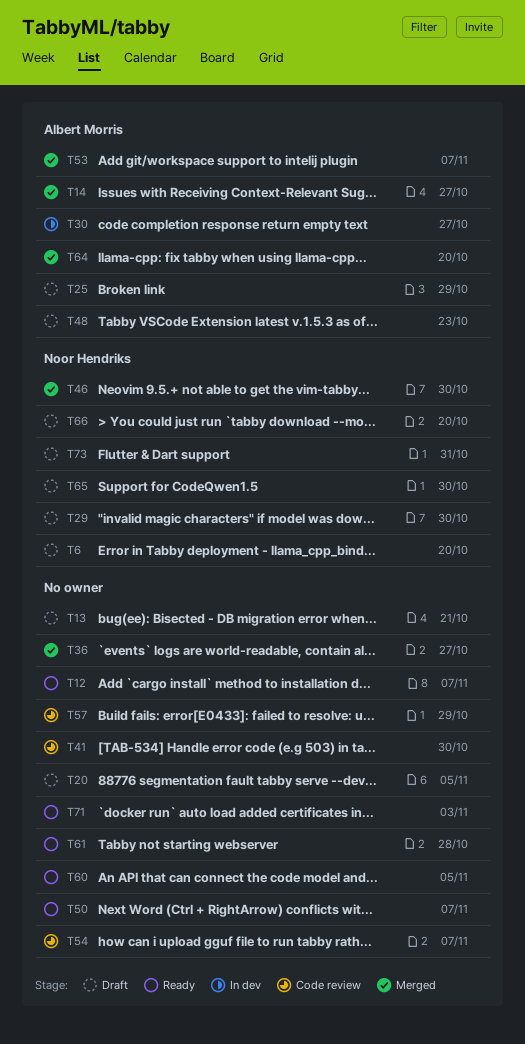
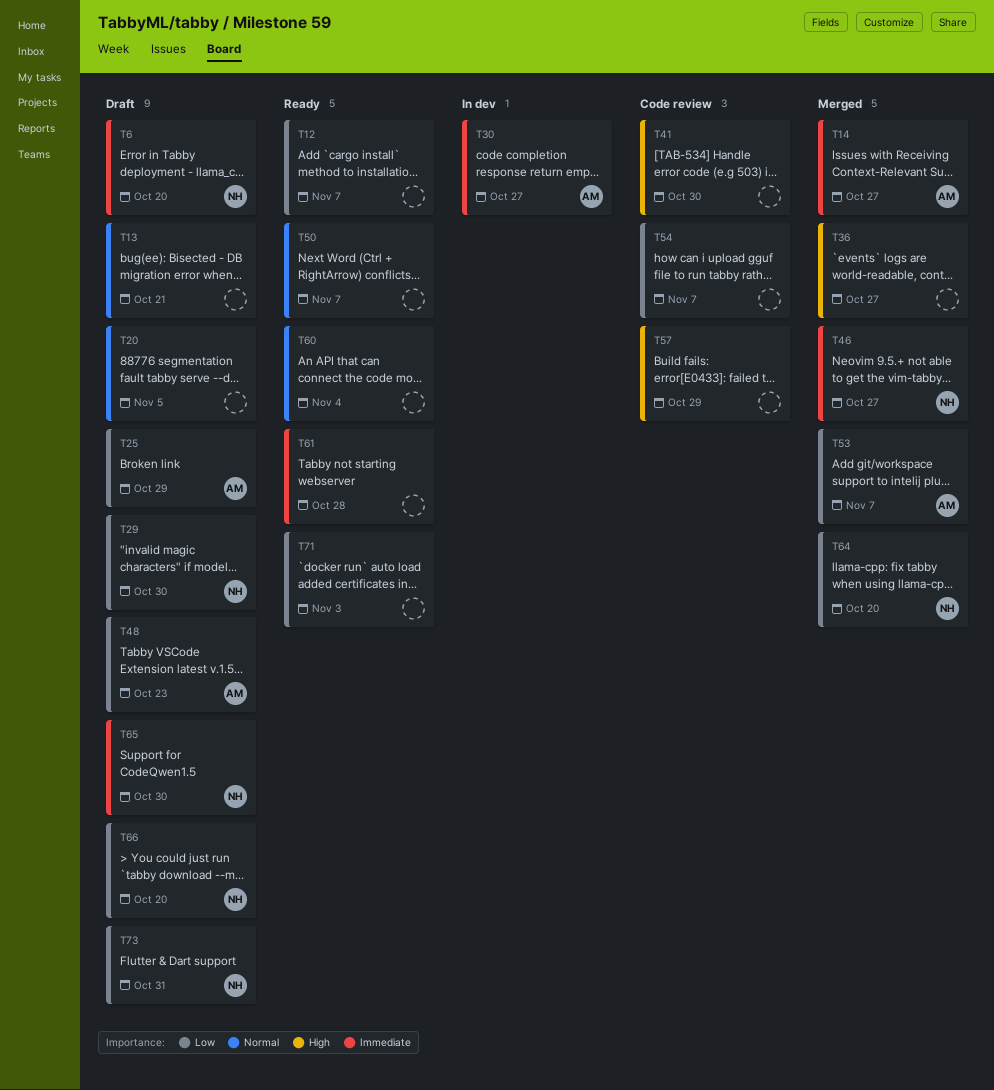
T46, due: Oct 30 -> Oct 27
T60, due: Nov 5 -> Nov 4
T64, owner: Albert Morris -> Noor Hendriks

